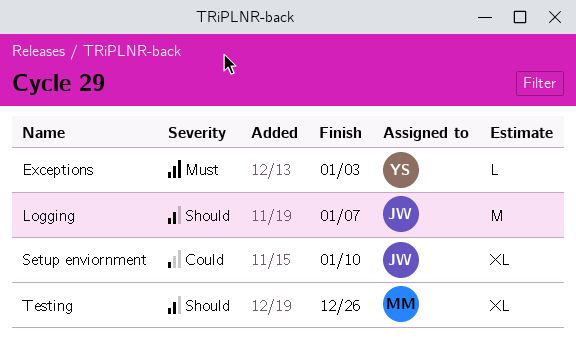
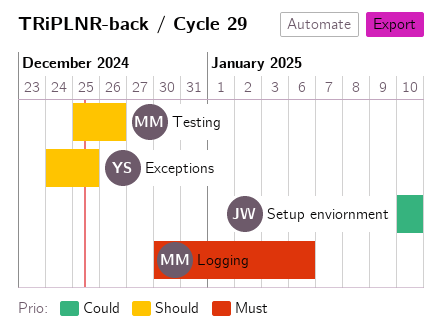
Exceptions, priority: Must -> Should
Exceptions, due: Jan 3 -> Dec 25
Logging, owner: JW -> MM
Logging, priority: Should -> Must
Logging, due: Jan 7 -> Jan 6

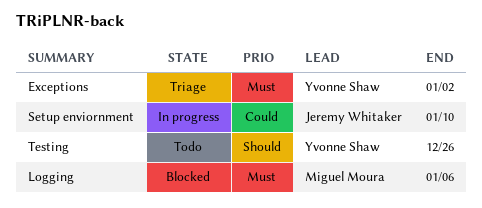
Exceptions, priority: Should -> Must
Exceptions, due: Dec 25 -> Jan 2
Testing, owner: Miguel Moura -> Yvonne Shaw

